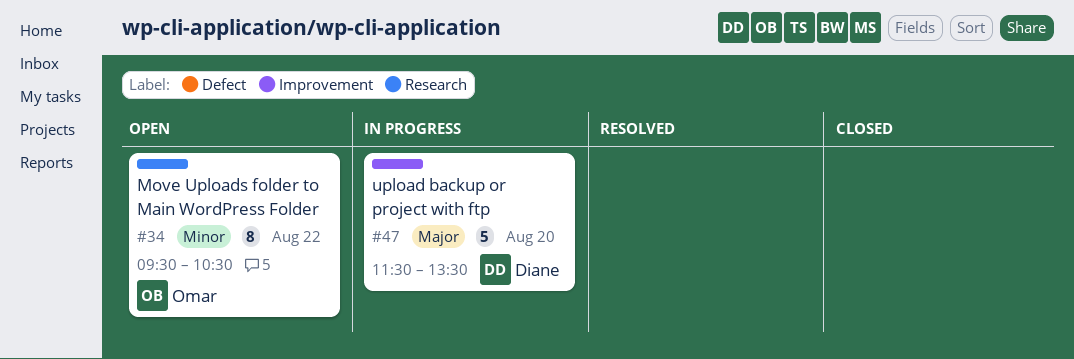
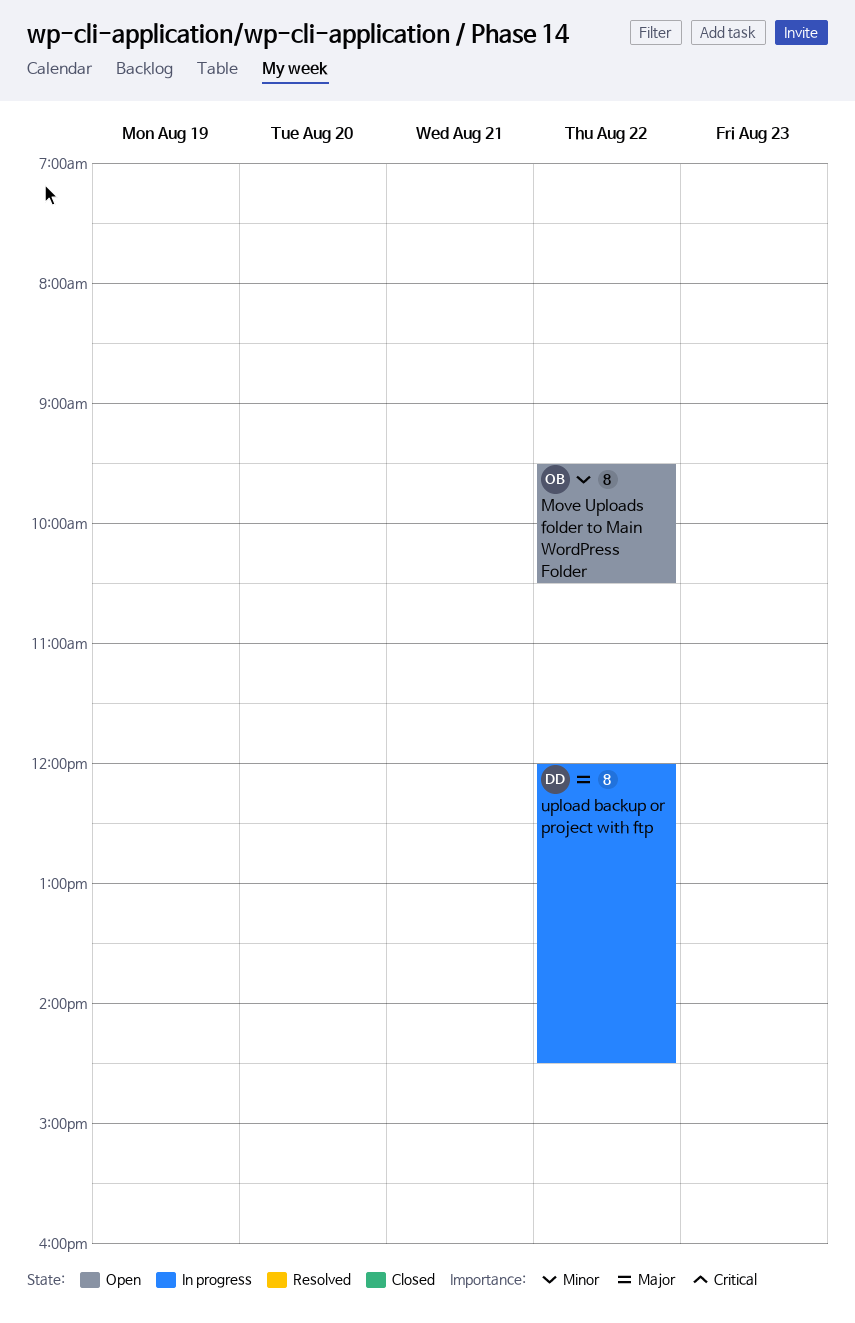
upload backup or project with ftp, estimate: 5 -> 8
upload backup or project with ftp, day: Aug 20 -> Aug 22
upload backup or project with ftp, begins: 11:30 -> 12:00
upload backup or project with ftp, ends: 13:30 -> 14:30

